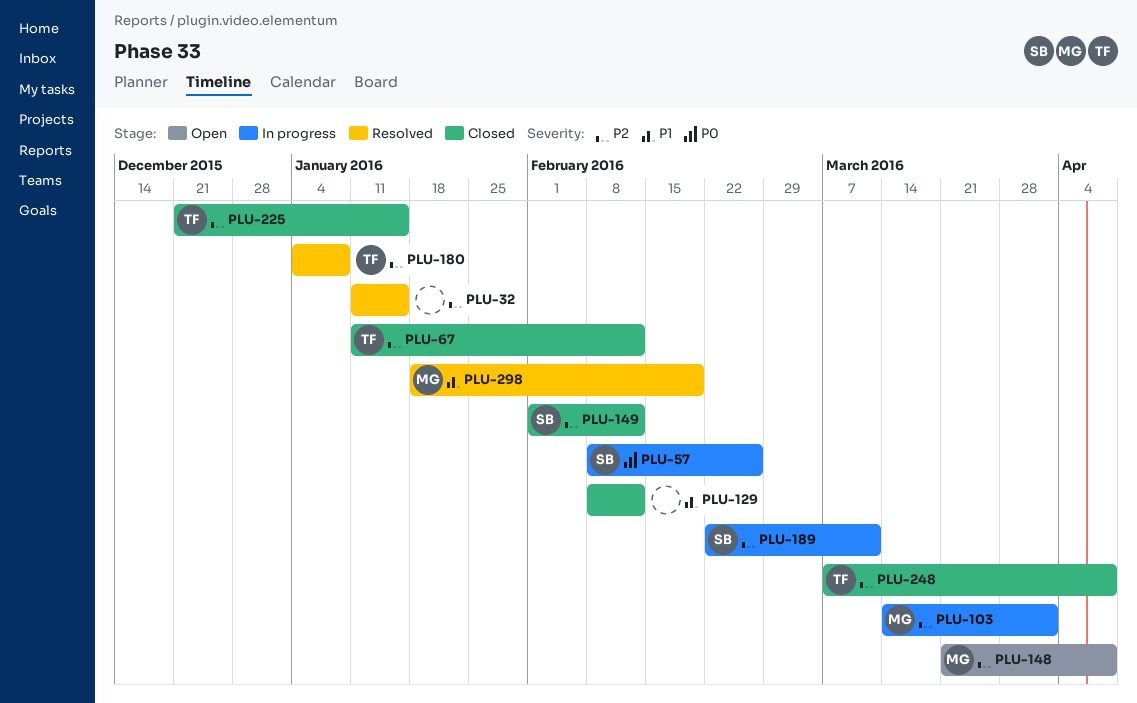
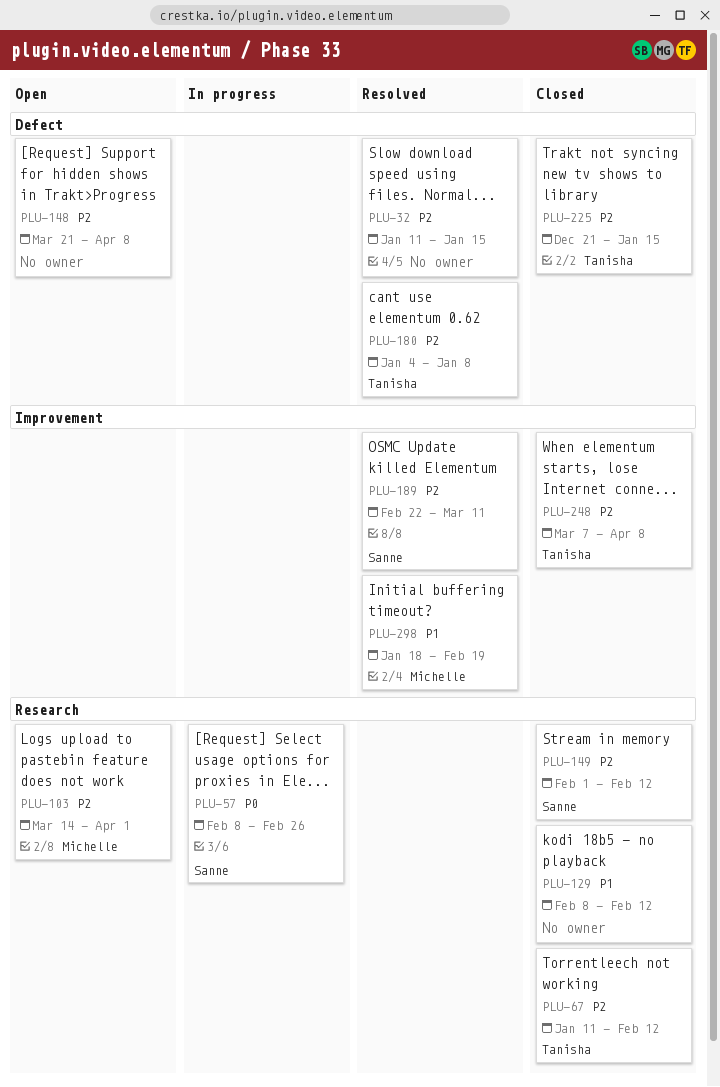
PLU-103, status: In progress -> Open
PLU-148, owner: Michelle -> none
PLU-189, status: In progress -> Resolved

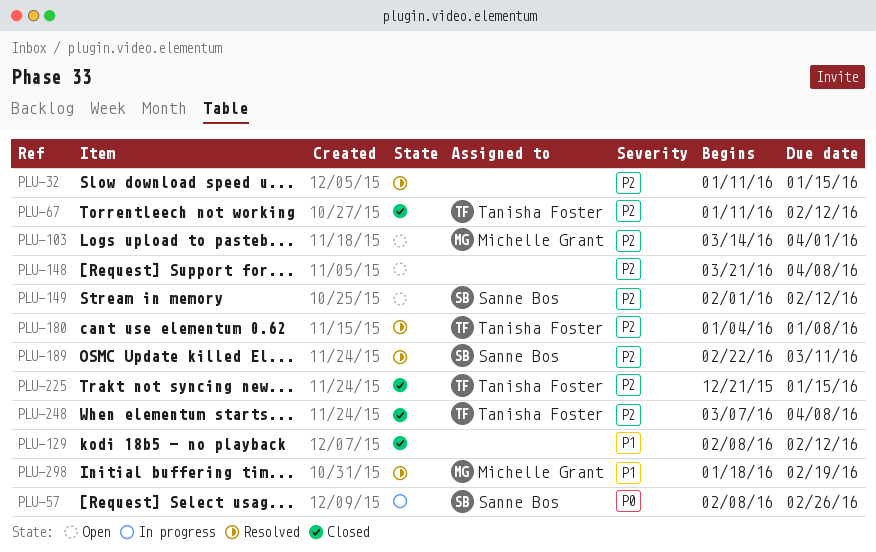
PLU-149, status: Closed -> Open

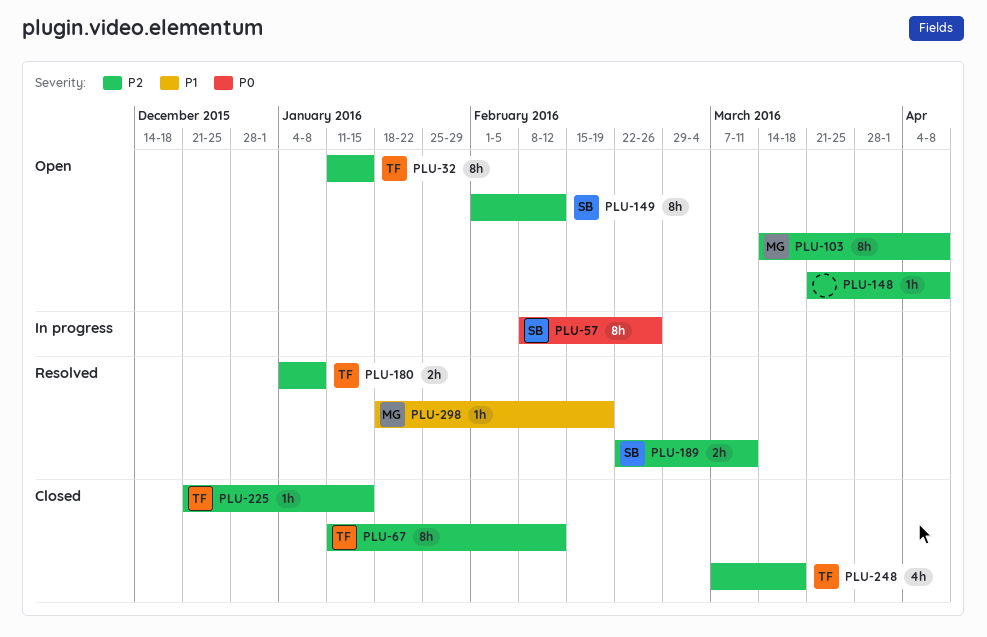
PLU-32, status: Resolved -> Open
PLU-32, owner: none -> Tanisha Foster
PLU-103, due: Apr 1 -> Apr 8
PLU-129: present -> none
PLU-248, due: Apr 8 -> Mar 18

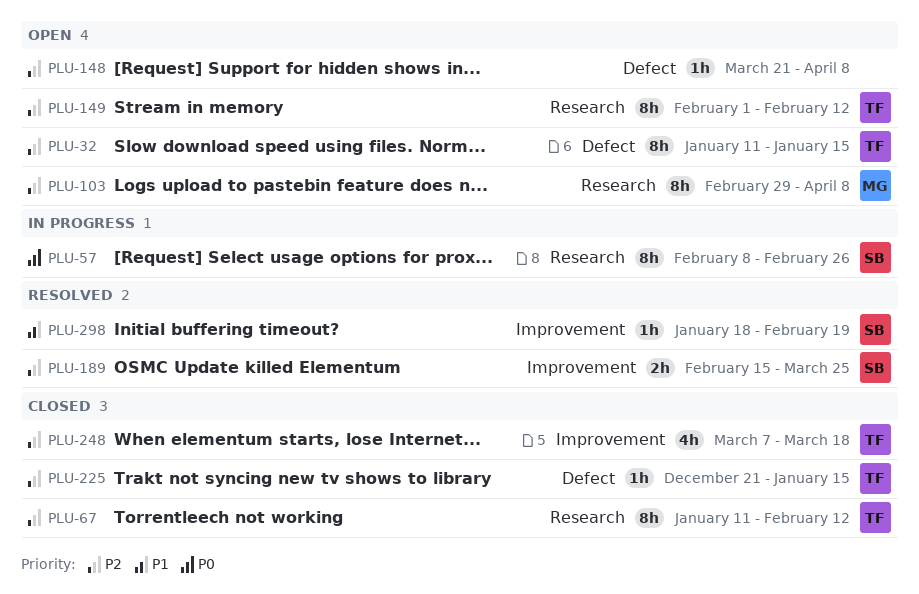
PLU-103, start: Mar 14 -> Feb 29
PLU-149, owner: SB -> TF
PLU-180: present -> none
PLU-189, start: Feb 22 -> Feb 15
PLU-189, due: Mar 11 -> Mar 25
PLU-298, owner: MG -> SB

